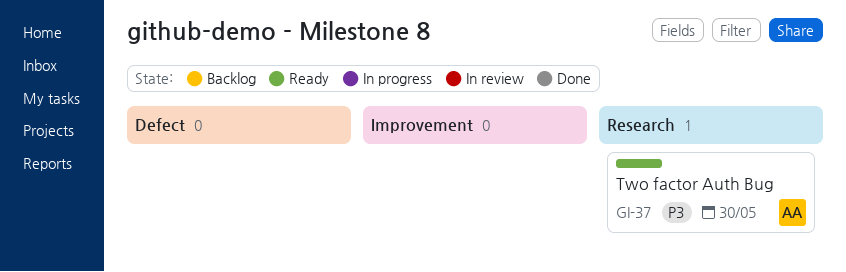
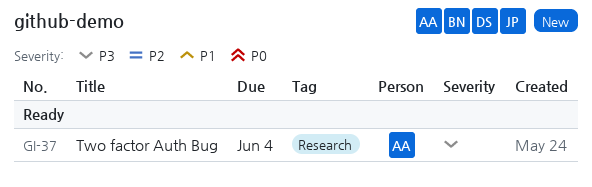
GI-37, due: May 30 -> Jun 4

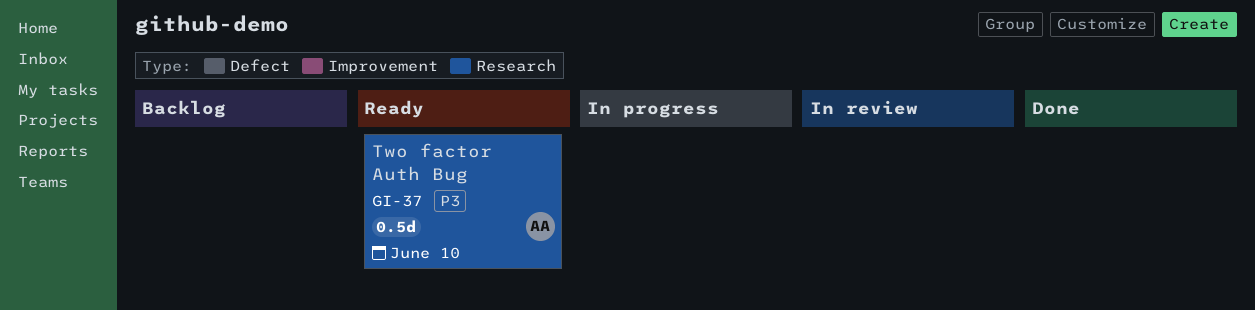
GI-37, due: Jun 4 -> Jun 10

